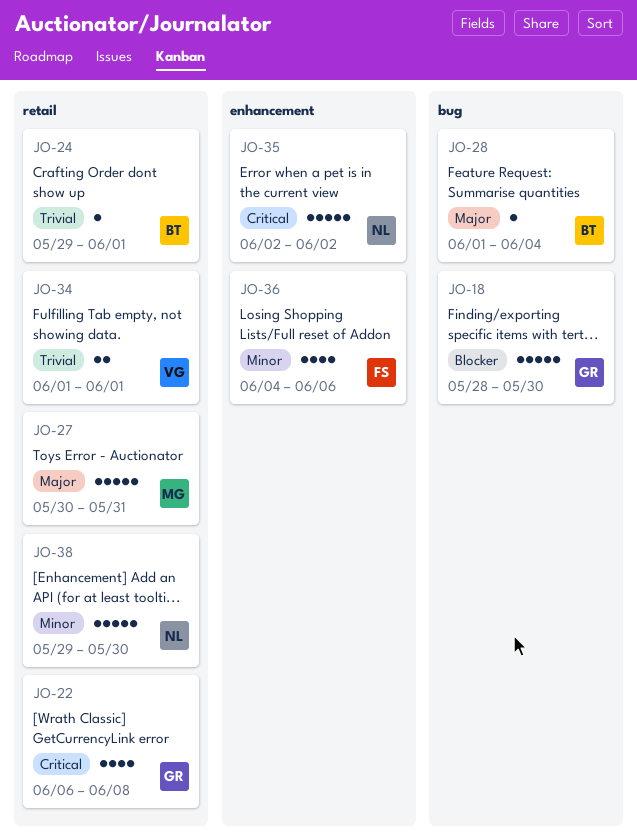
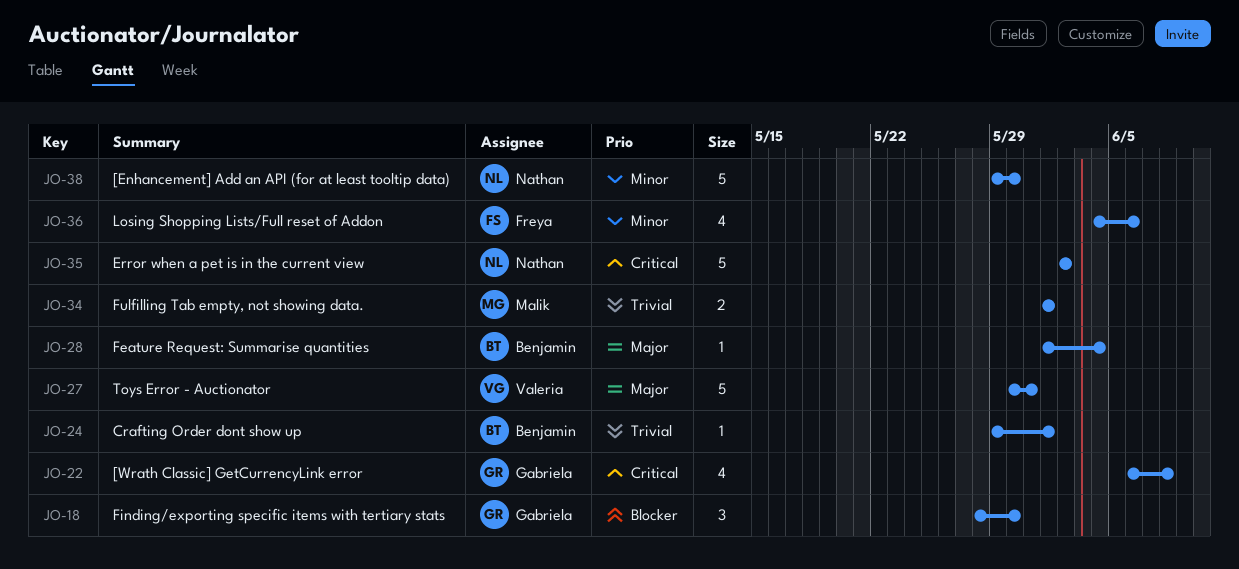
JO-18, estimate: 5 -> 3
JO-27, owner: Malik -> Valeria
JO-34, owner: Valeria -> Malik

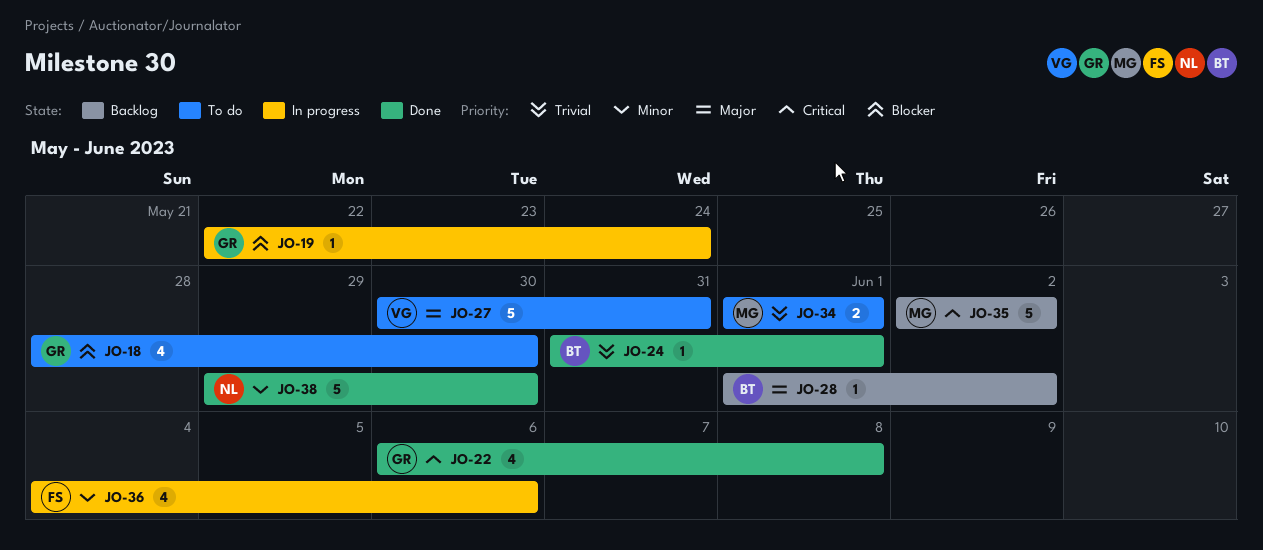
JO-18, estimate: 3 -> 4
JO-19: none -> present
JO-24, start: May 29 -> May 31
JO-28, due: Jun 4 -> Jun 2
JO-35, owner: Nathan -> Malik

